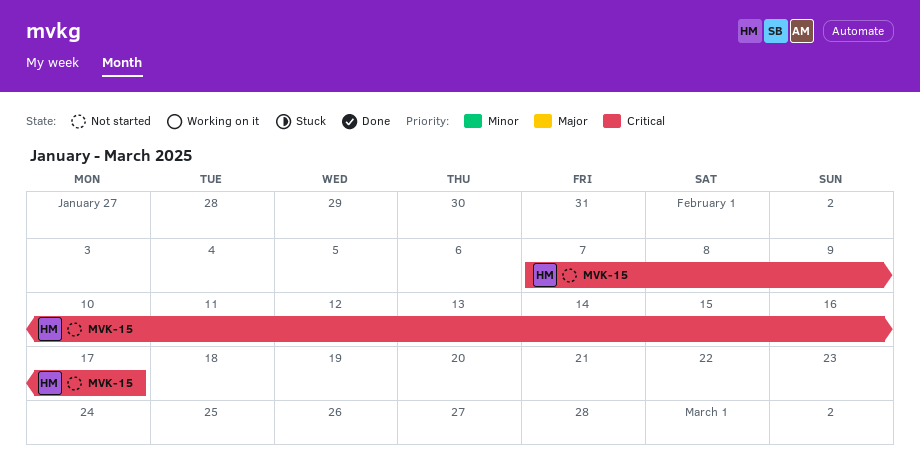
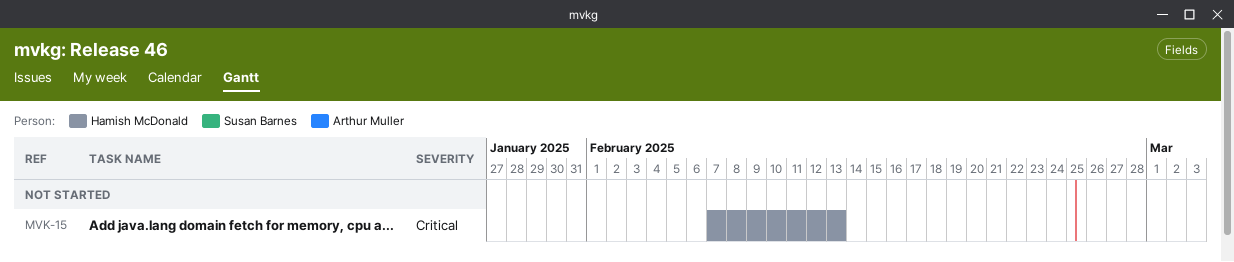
MVK-15, due: Feb 17 -> Feb 13

